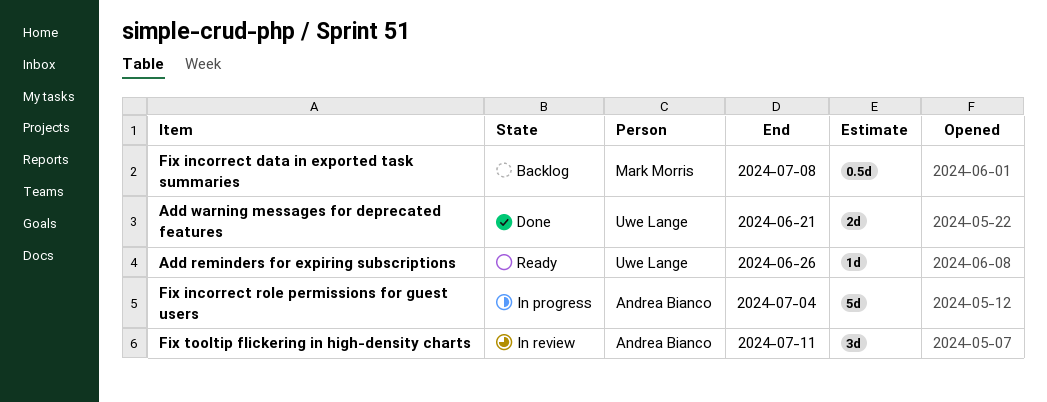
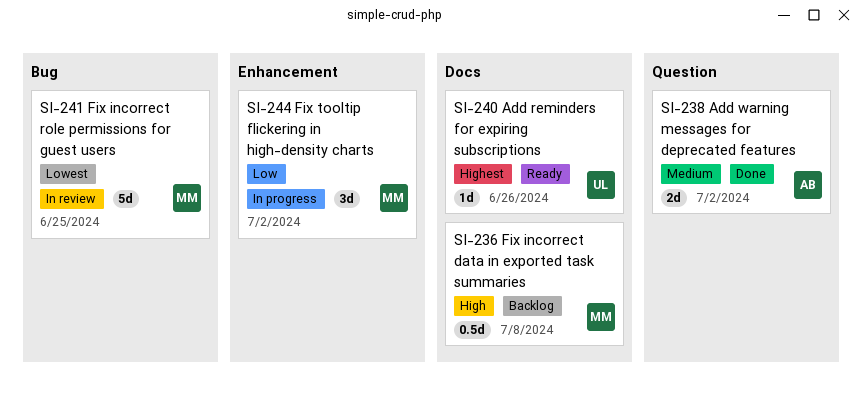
Add warning messages for deprecated features, owner: Uwe Lange -> Andrea Bianco
Add warning messages for deprecated features, due: Jun 21 -> Jul 2
Fix incorrect role permissions for guest users, status: In progress -> In review
Fix incorrect role permissions for guest users, owner: Andrea Bianco -> Mark Morris
Fix incorrect role permissions for guest users, due: Jul 4 -> Jun 25
Fix tooltip flickering in high-density charts, status: In review -> In progress
Fix tooltip flickering in high-density charts, owner: Andrea Bianco -> Mark Morris
Fix tooltip flickering in high-density charts, due: Jul 11 -> Jul 2

